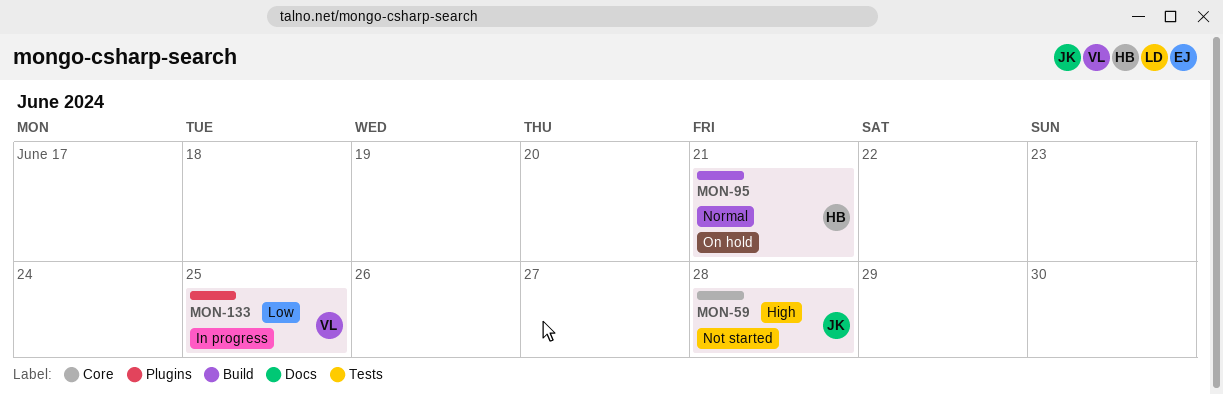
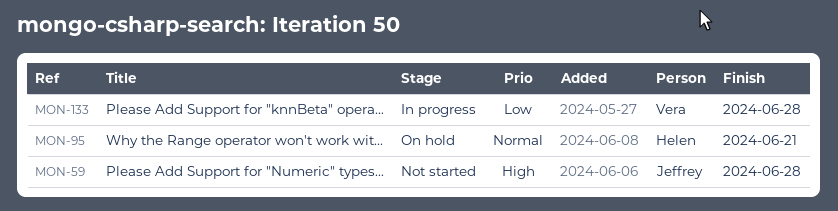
MON-133, due: Jun 25 -> Jun 28

